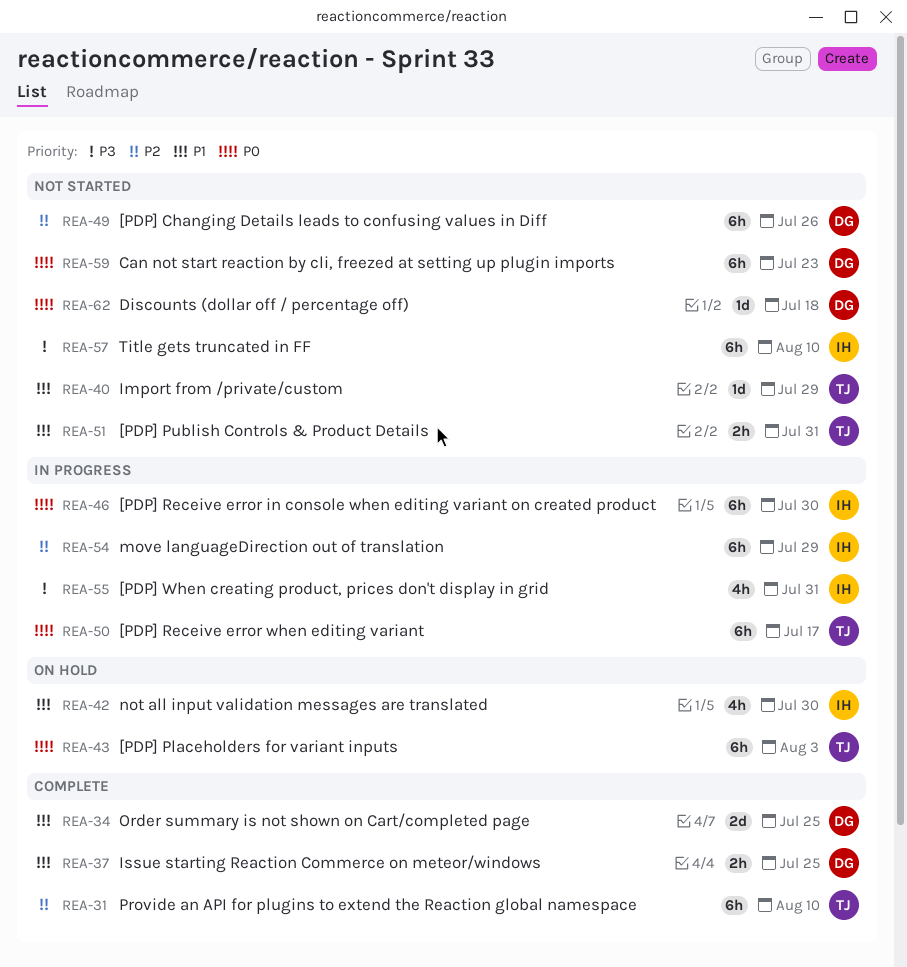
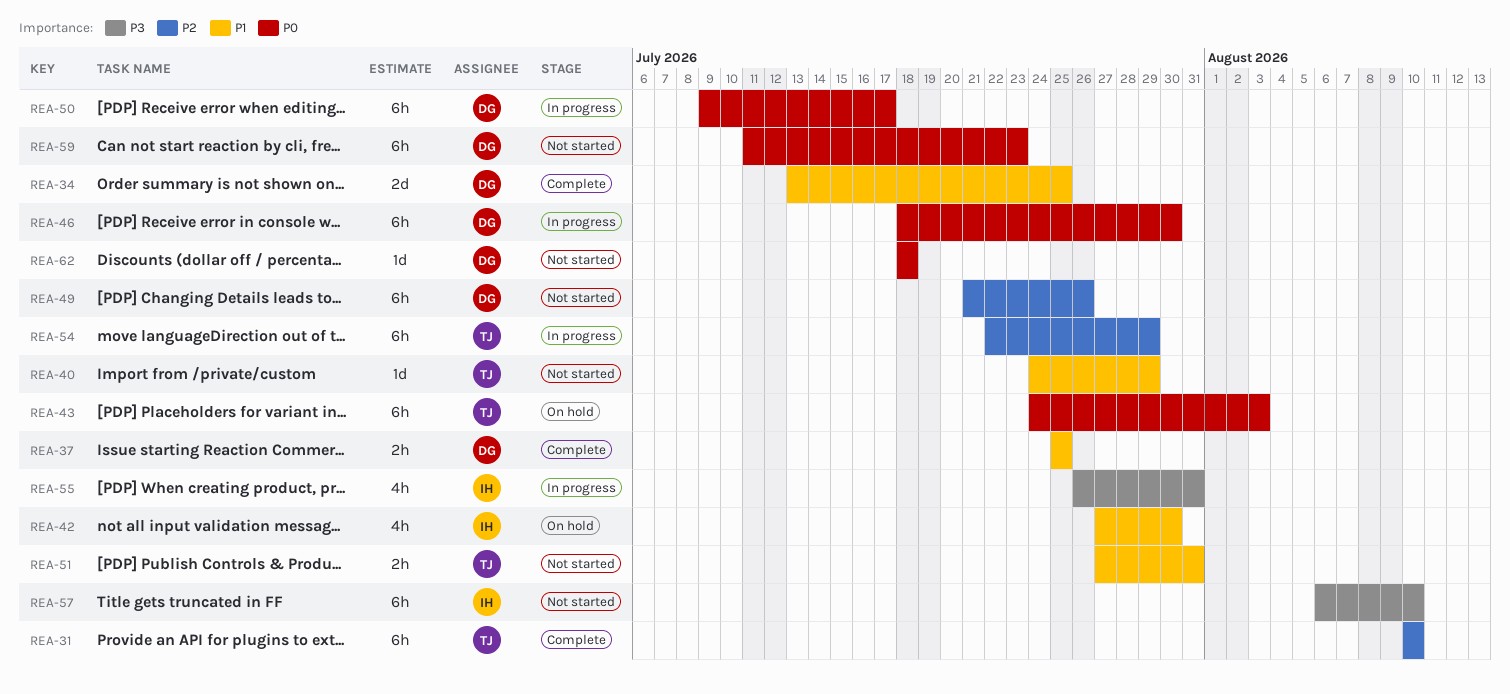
REA-46, owner: IH -> DG
REA-50, owner: TJ -> DG
REA-54, owner: IH -> TJ

